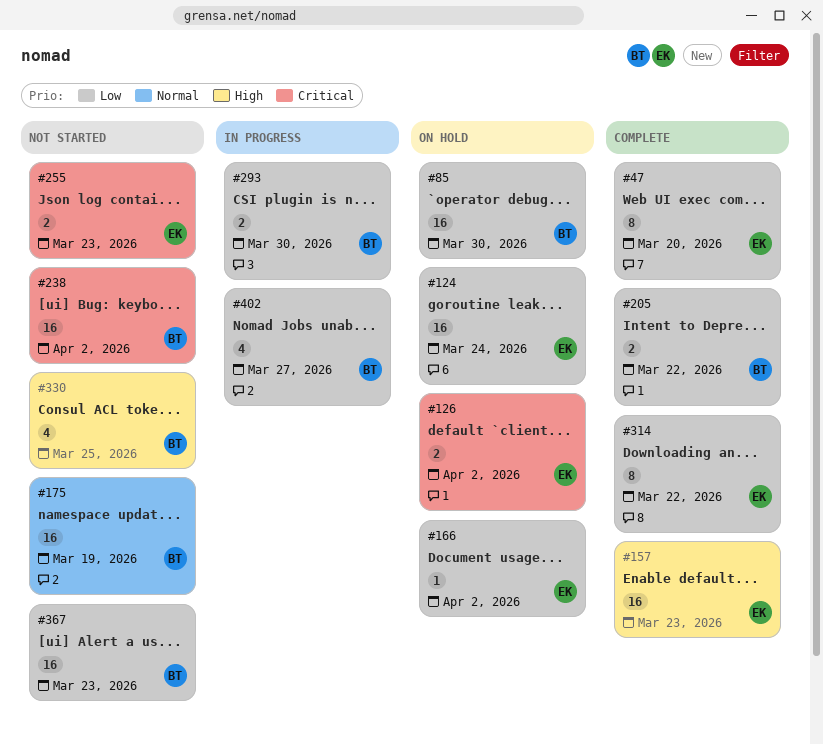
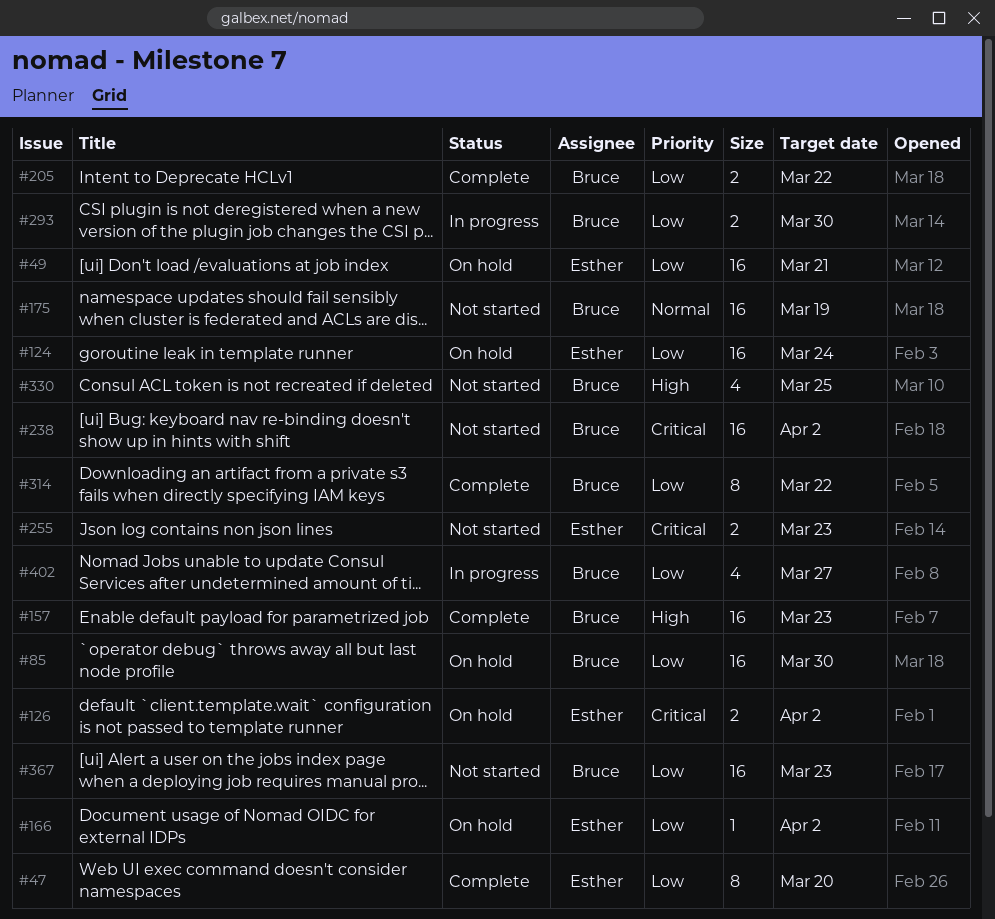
#49: none -> present
#157, owner: Esther -> Bruce
#314, owner: Esther -> Bruce

